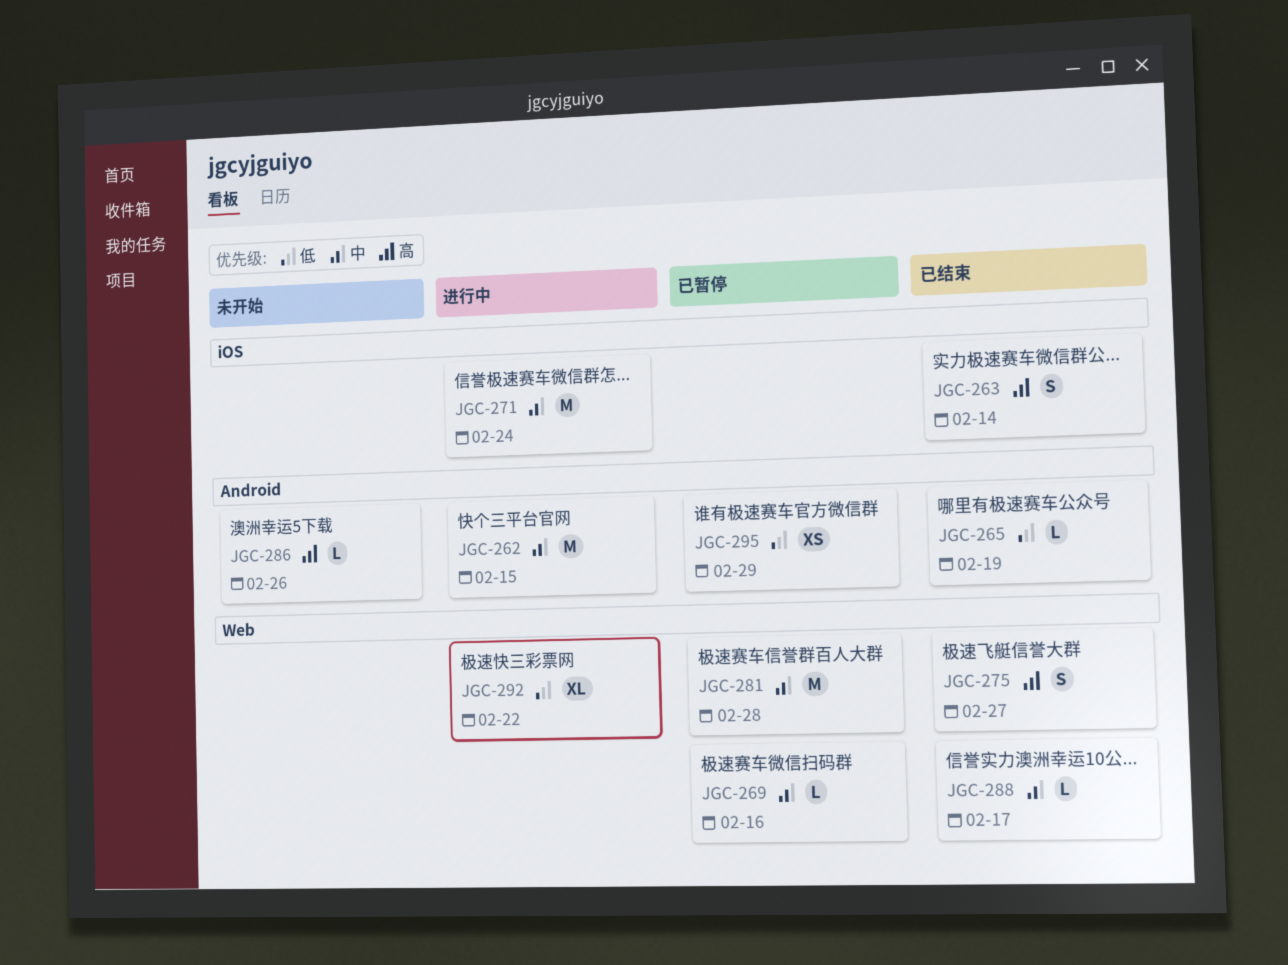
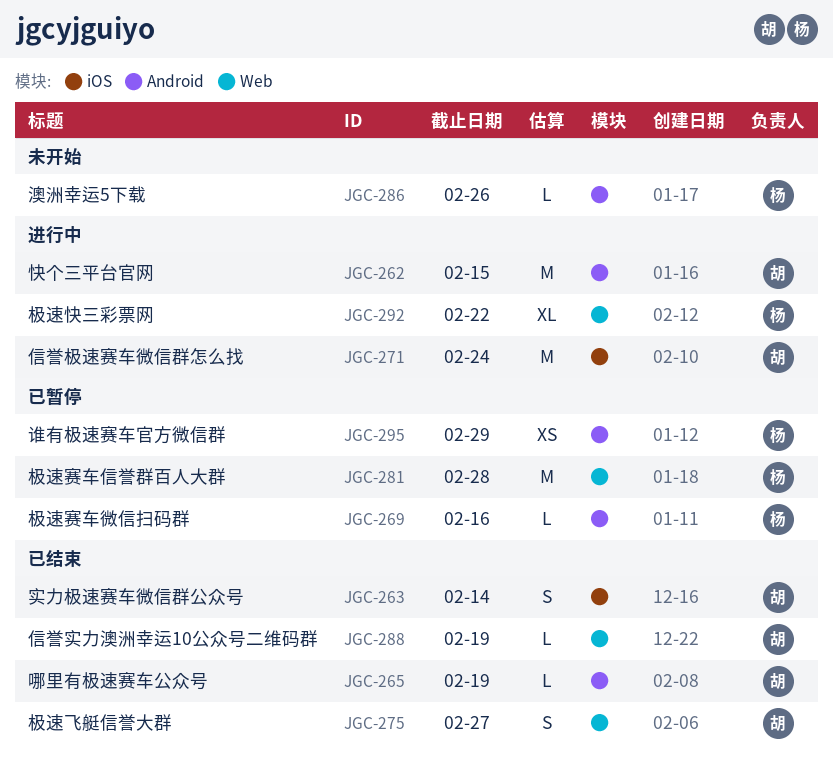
JGC-269, label: Web -> Android
JGC-288, due: Feb 17 -> Feb 19

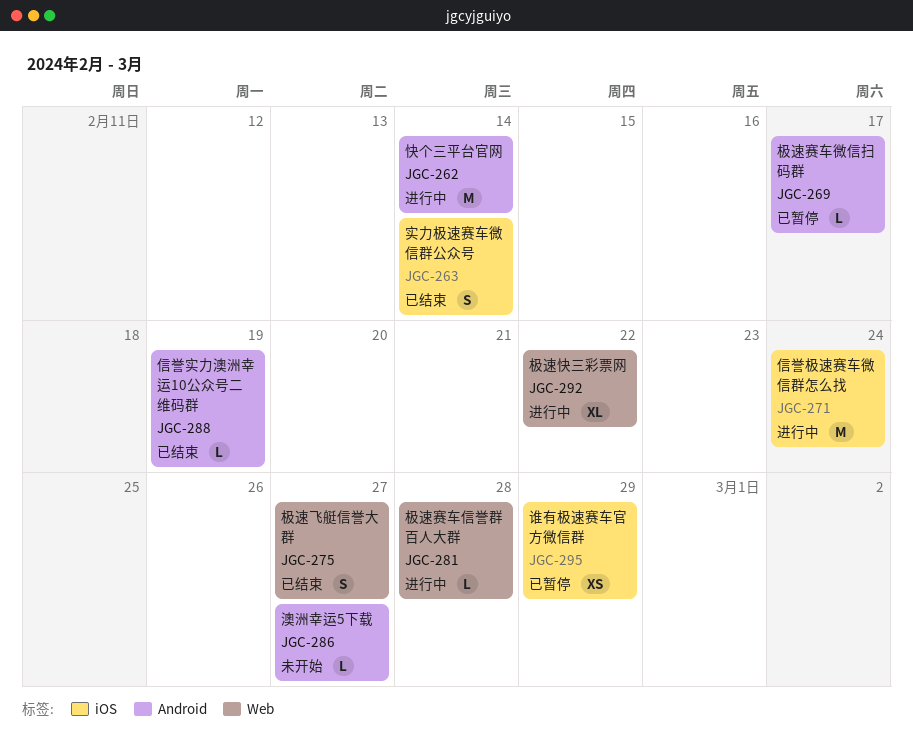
JGC-262, due: Feb 15 -> Feb 14
JGC-265: present -> none
JGC-269, due: Feb 16 -> Feb 17
JGC-281, status: 已暂停 -> 进行中
JGC-281, estimate: M -> L
JGC-286, due: Feb 26 -> Feb 27
JGC-288, label: Web -> Android
JGC-295, label: Android -> iOS

